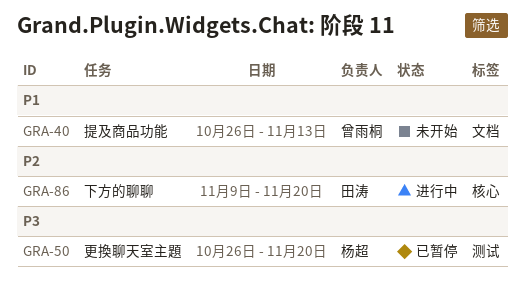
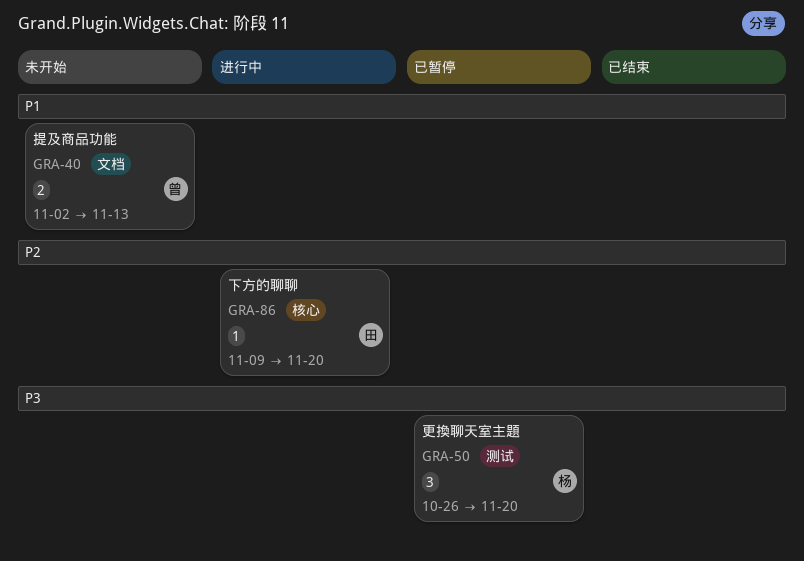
GRA-40, start: Oct 26 -> Nov 2

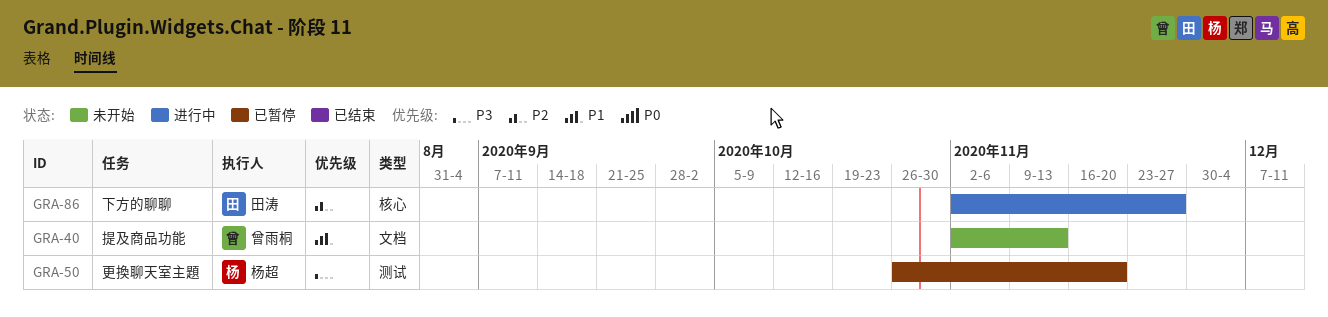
GRA-86, start: Nov 9 -> Nov 2
GRA-86, due: Nov 20 -> Nov 27

